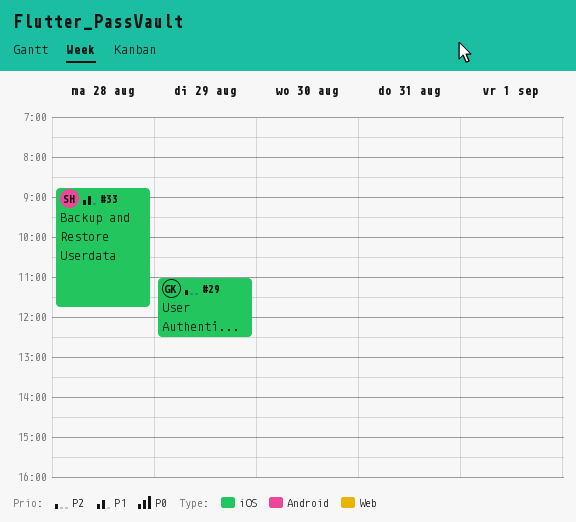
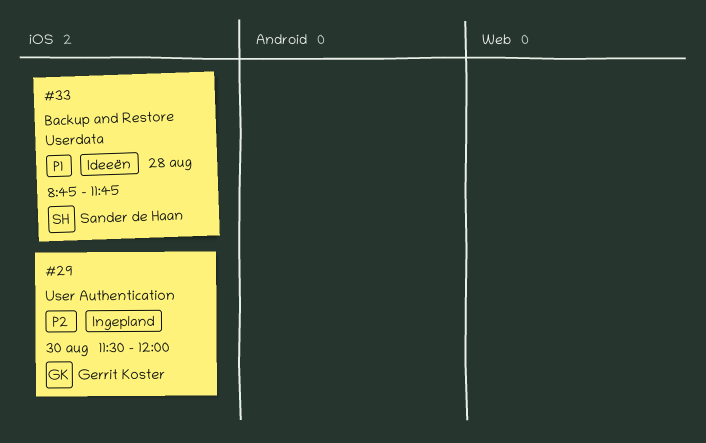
#29, day: Aug 29 -> Aug 30
#29, begins: 11:00 -> 11:30
#29, ends: 12:30 -> 12:00

